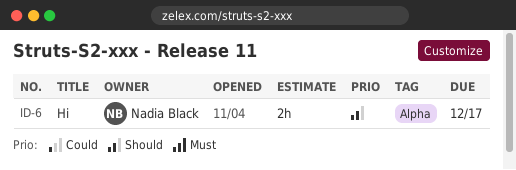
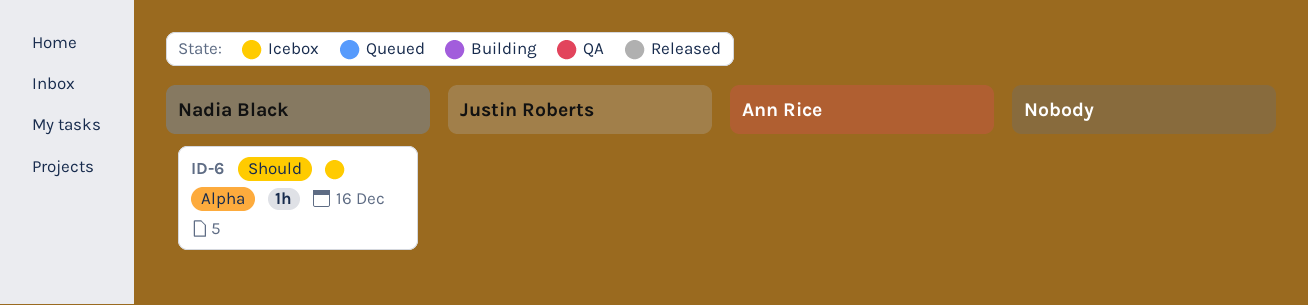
ID-6, estimate: 2h -> 1h
ID-6, due: Dec 17 -> Dec 16

